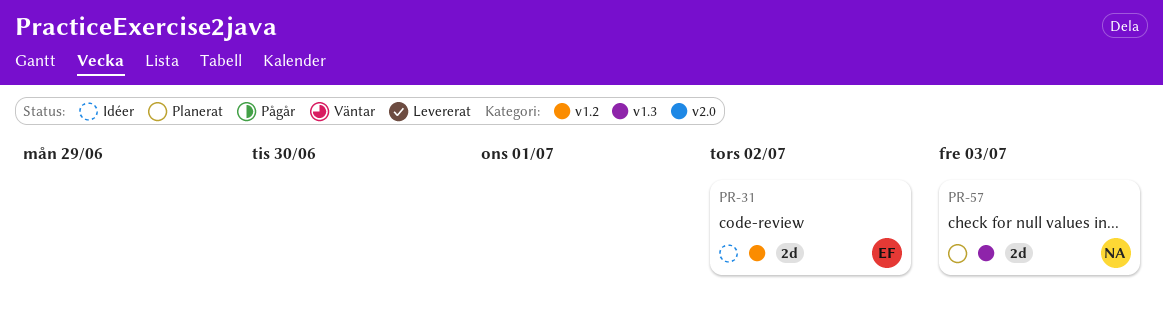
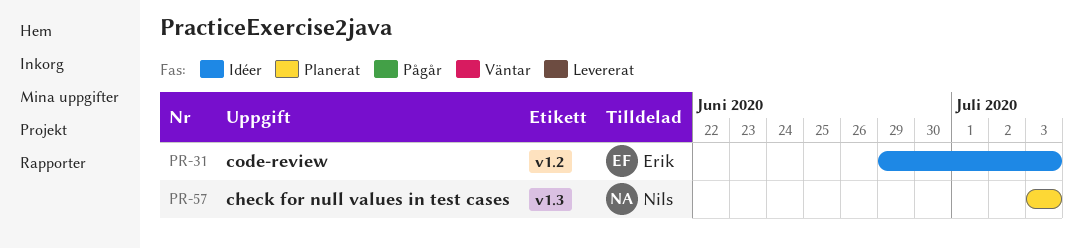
PR-31, due: Jul 2 -> Jul 3

